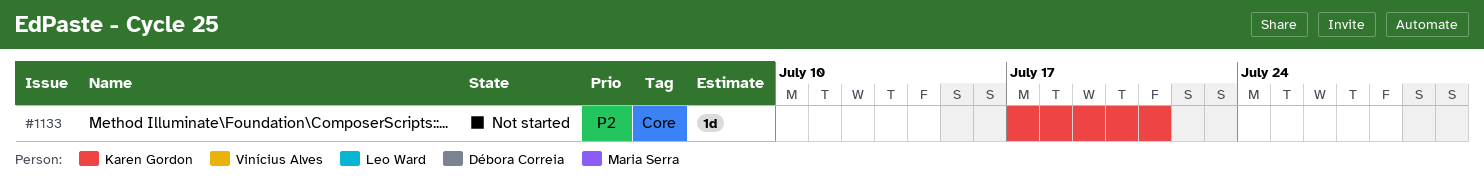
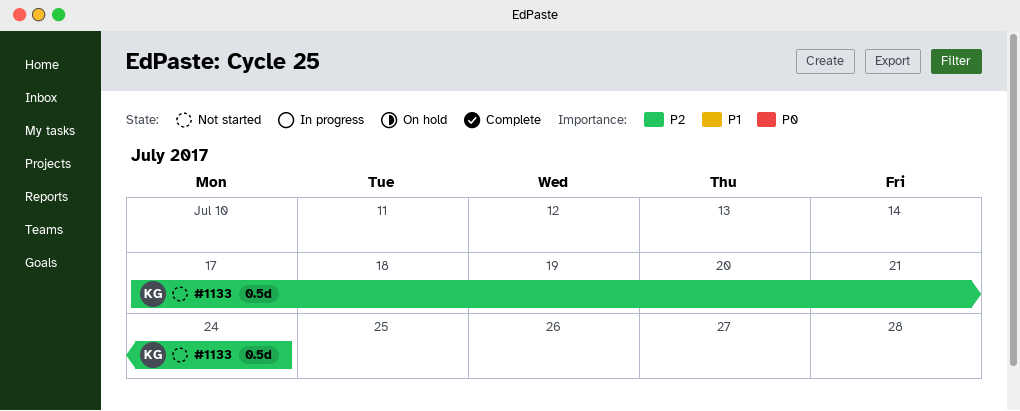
#1133, estimate: 1d -> 0.5d
#1133, due: Jul 21 -> Jul 24

